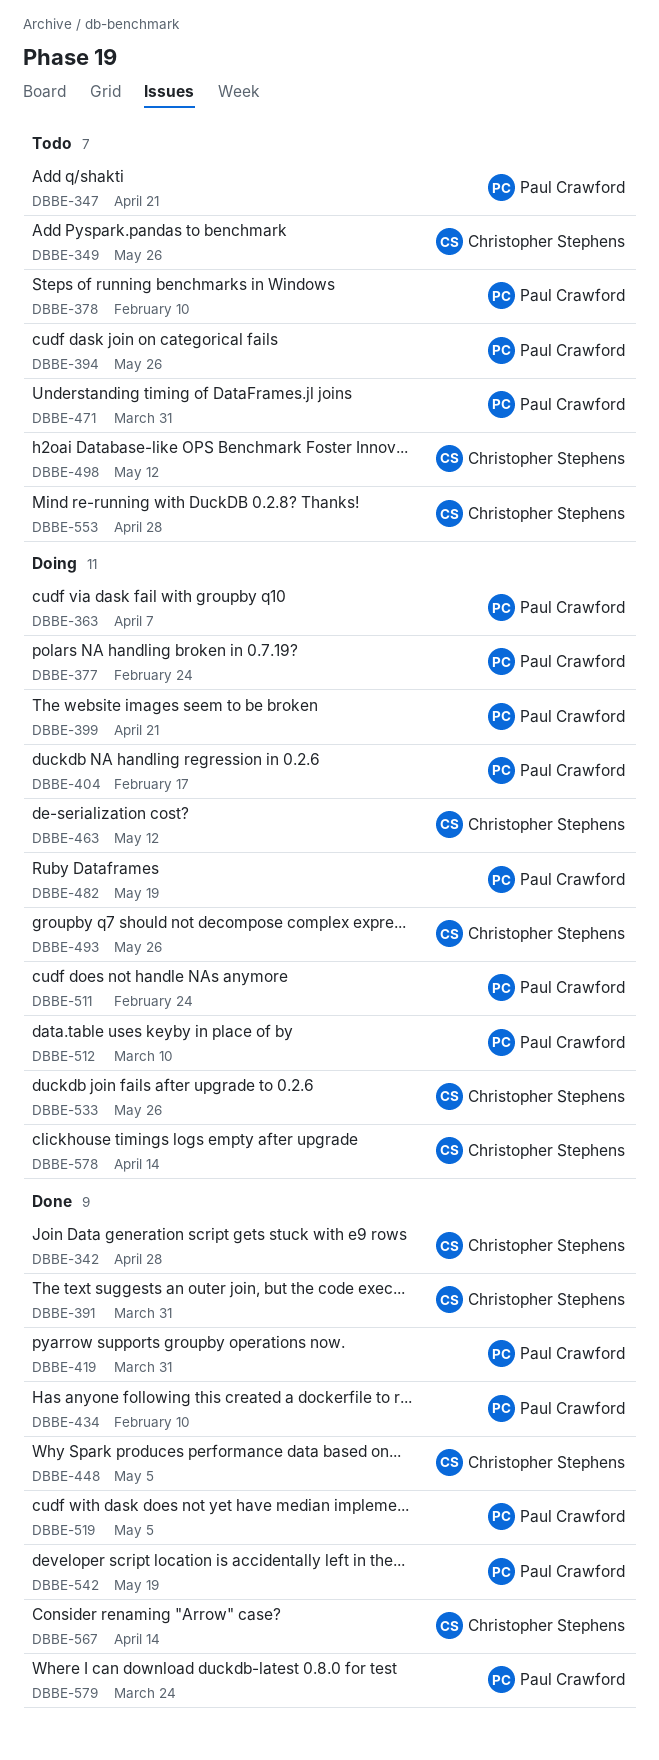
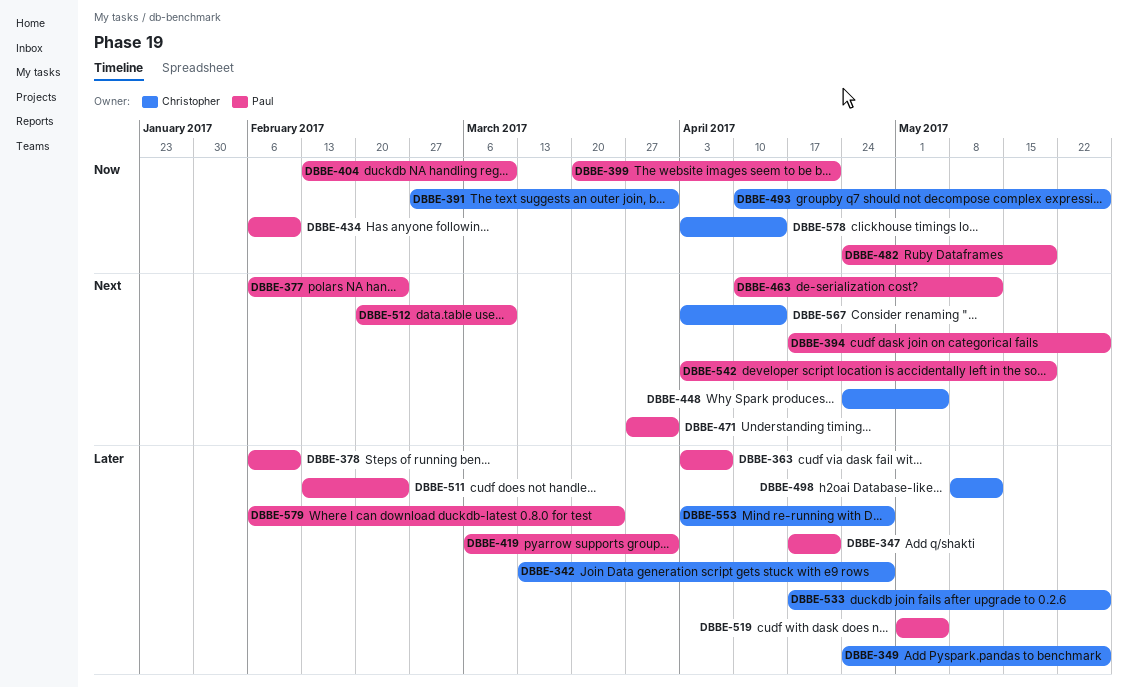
DBBE-404, due: Feb 17 -> Mar 10
DBBE-463, owner: Christopher Stephens -> Paul Crawford

